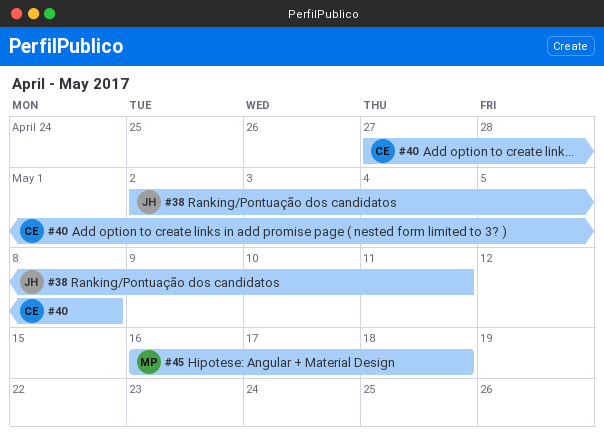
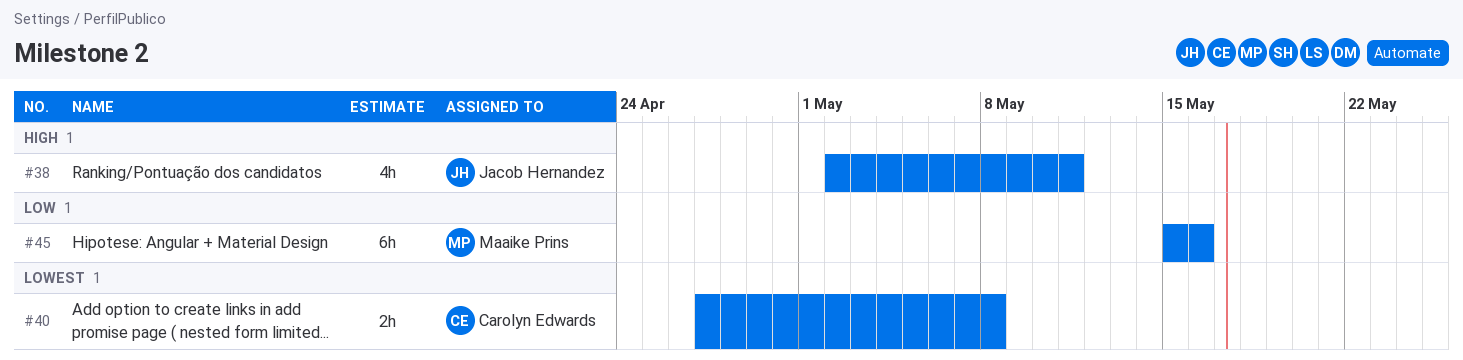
#45, start: May 16 -> May 15
#45, due: May 18 -> May 16

